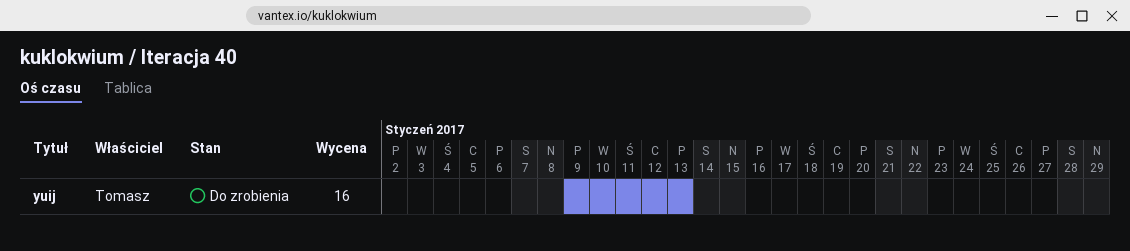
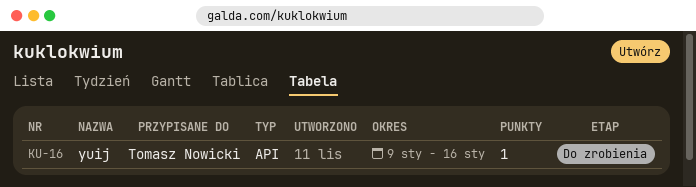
yuij, estimate: 16 -> 1
yuij, due: Jan 13 -> Jan 16

